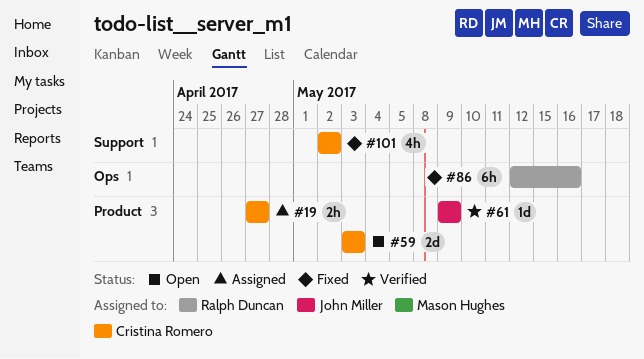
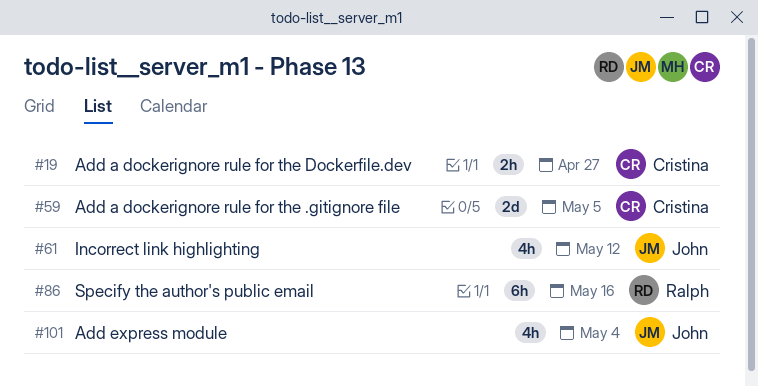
#59, due: May 3 -> May 5
#61, estimate: 1d -> 4h
#61, due: May 9 -> May 12
#101, owner: Cristina Romero -> John Miller
#101, due: May 2 -> May 4

